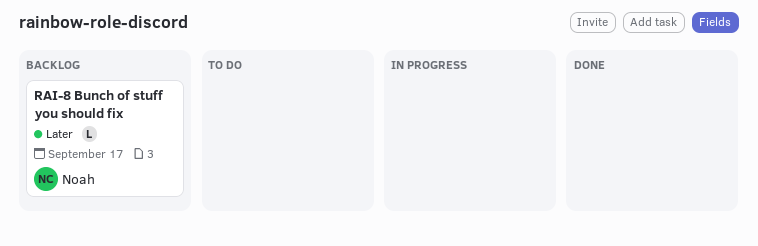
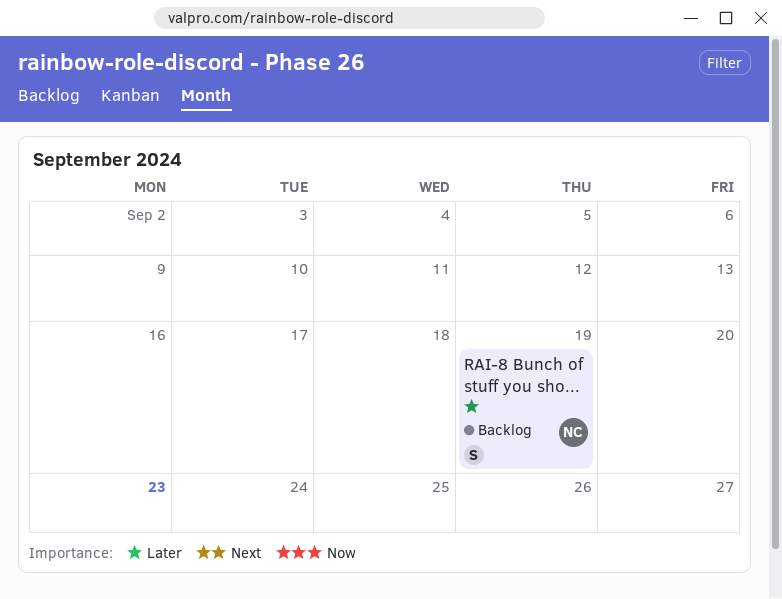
RAI-8, estimate: L -> S
RAI-8, due: Sep 17 -> Sep 19

